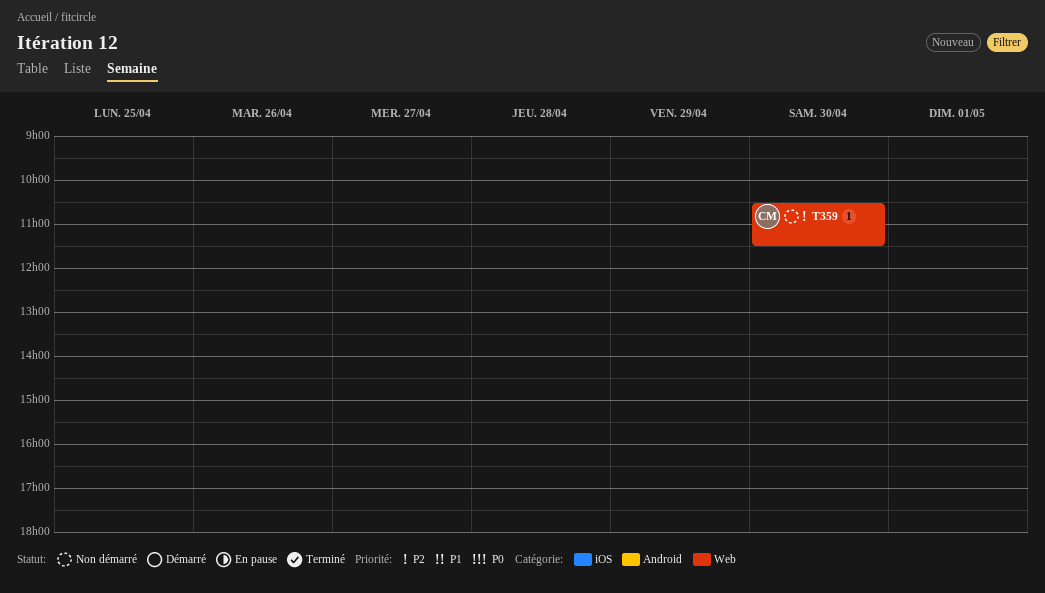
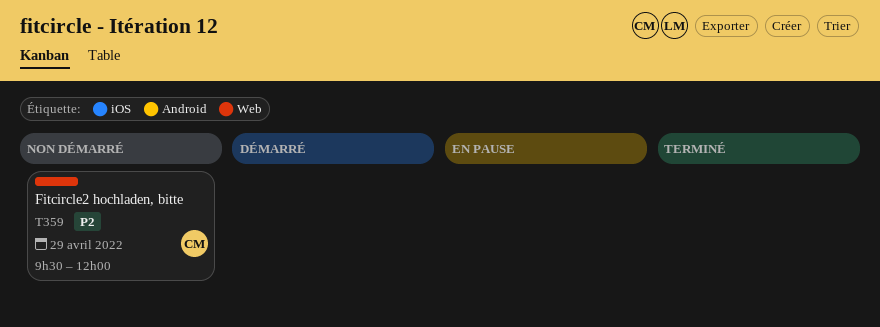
T359, day: Apr 30 -> Apr 29
T359, begins: 10:30 -> 09:30
T359, ends: 11:30 -> 12:00

